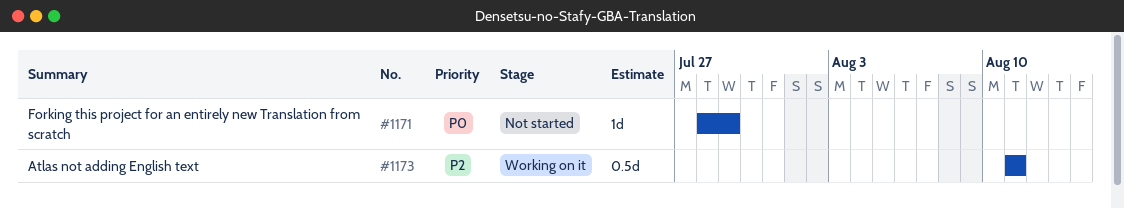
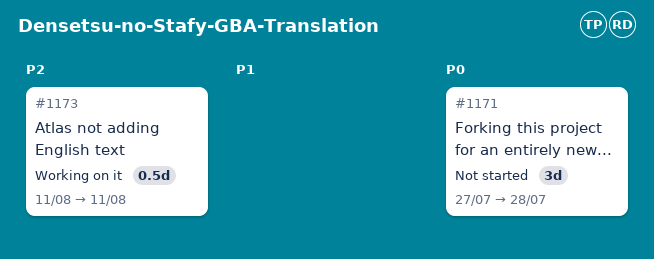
#1171, estimate: 1d -> 3d
#1171, start: Jul 28 -> Jul 27
#1171, due: Jul 29 -> Jul 28

